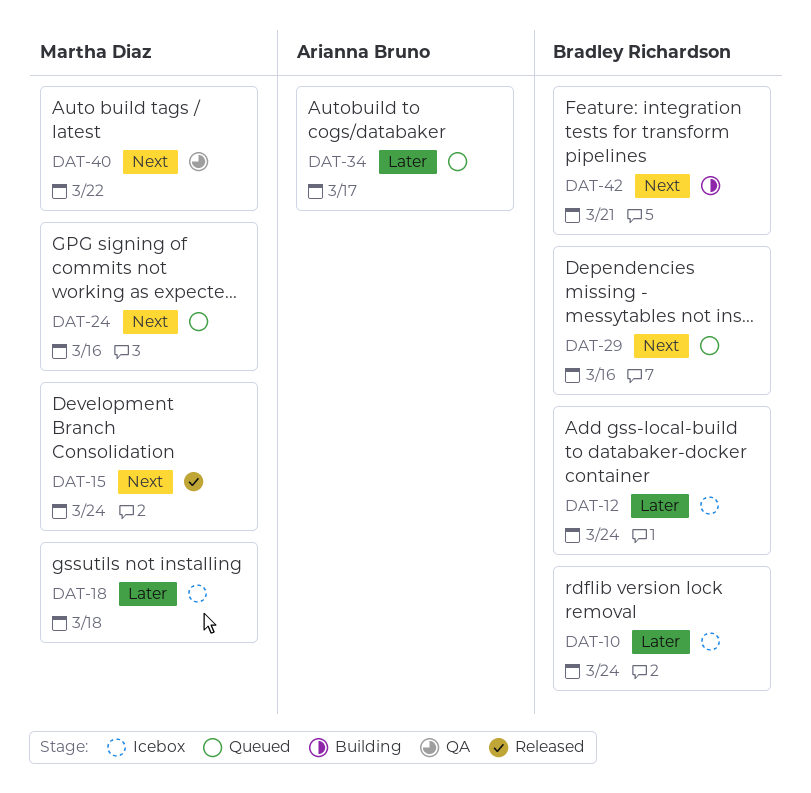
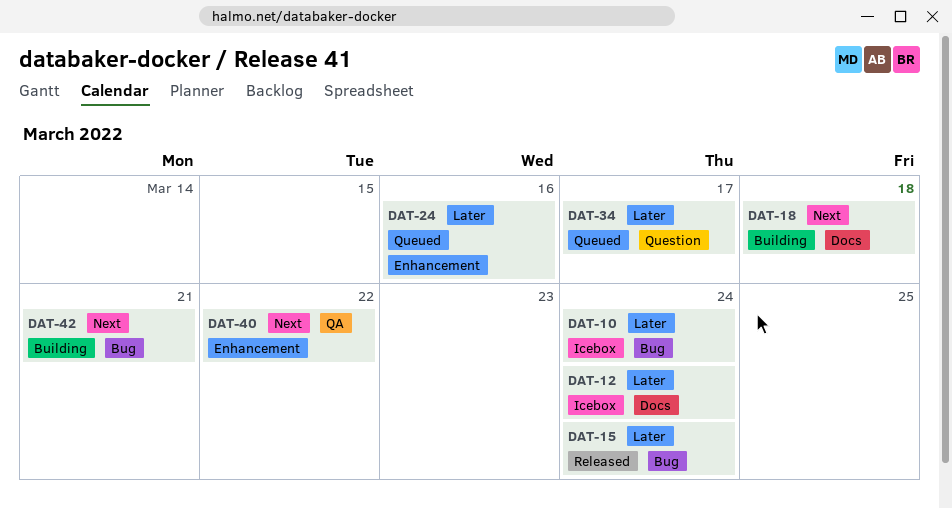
DAT-15, priority: Next -> Later
DAT-18, status: Icebox -> Building
DAT-18, priority: Later -> Next
DAT-24, priority: Next -> Later
DAT-29: present -> none

